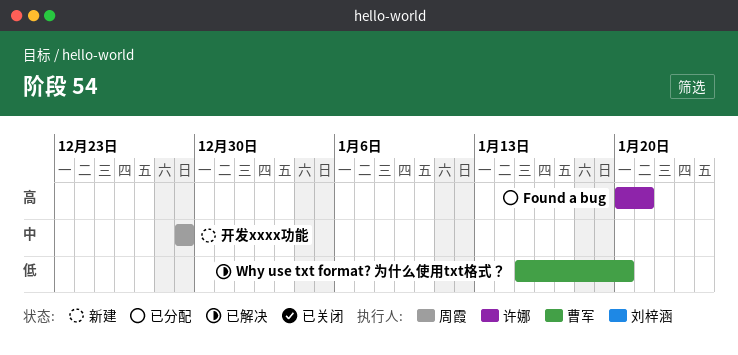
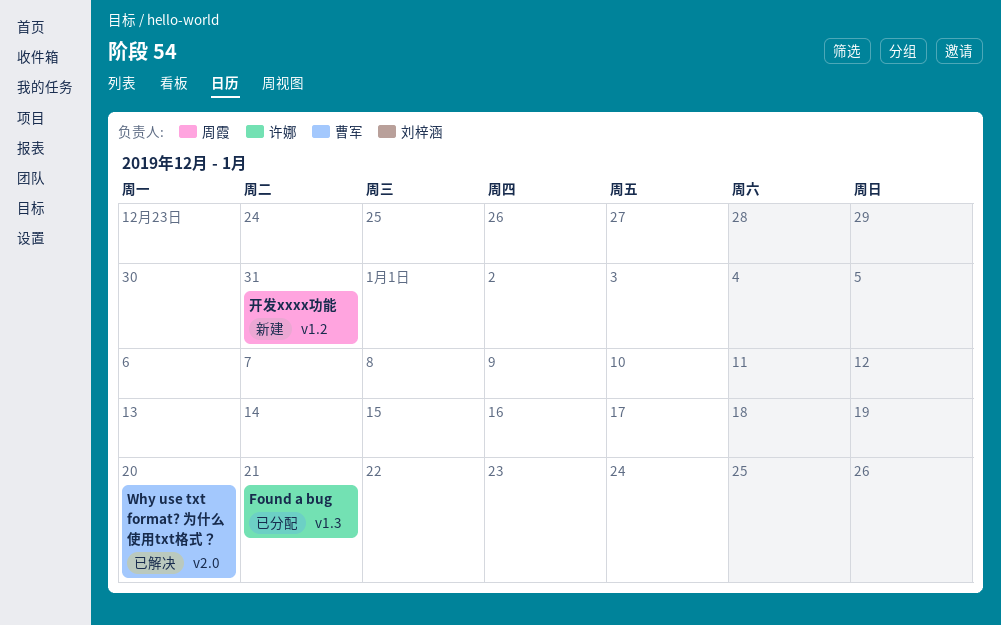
开发xxxx功能, due: Dec 29 -> Dec 31

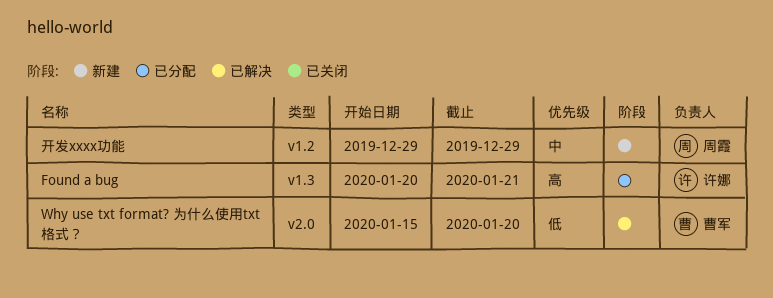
开发xxxx功能, due: Dec 31 -> Dec 29

